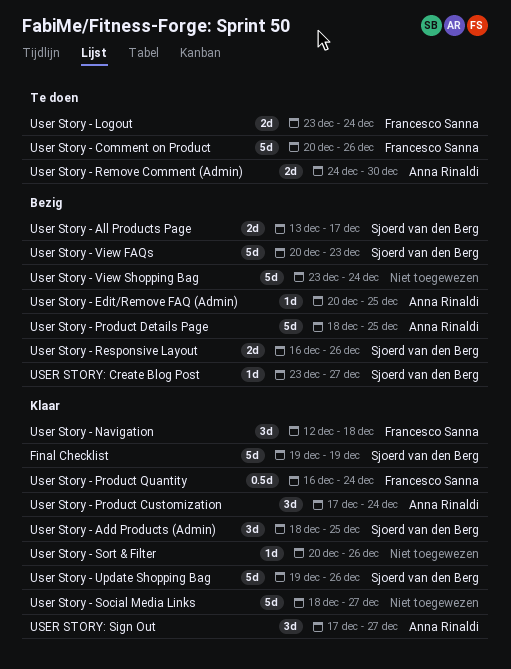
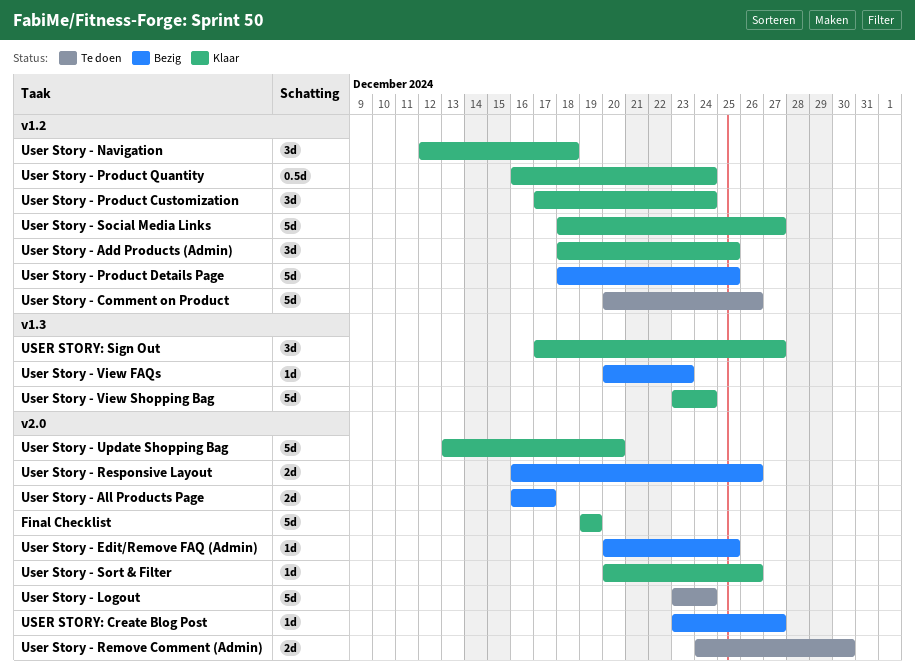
User Story - All Products Page, start: Dec 13 -> Dec 16
User Story - Logout, estimate: 2d -> 5d
User Story - Update Shopping Bag, start: Dec 19 -> Dec 13
User Story - Update Shopping Bag, due: Dec 26 -> Dec 20
User Story - View FAQs, estimate: 5d -> 1d
User Story - View Shopping Bag, status: Bezig -> Klaar

